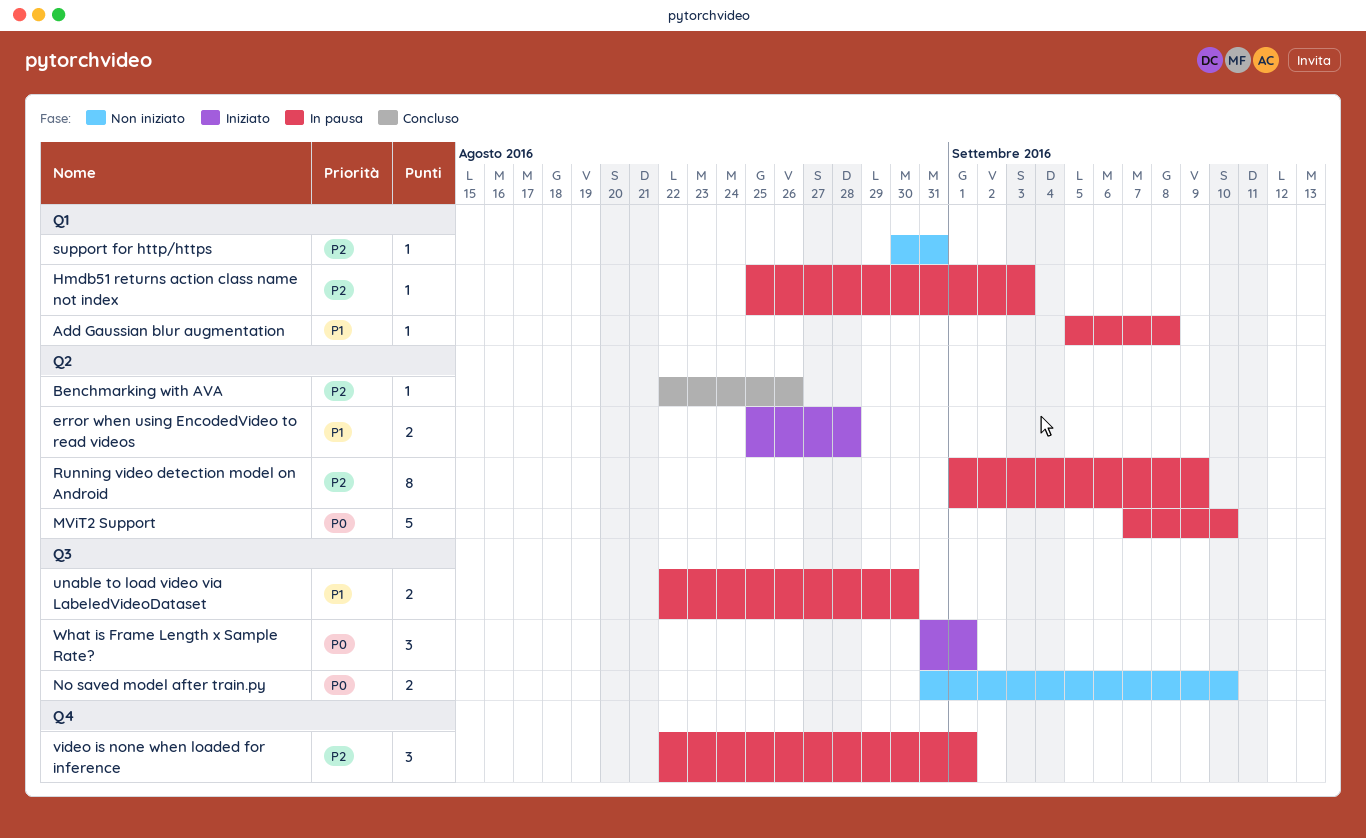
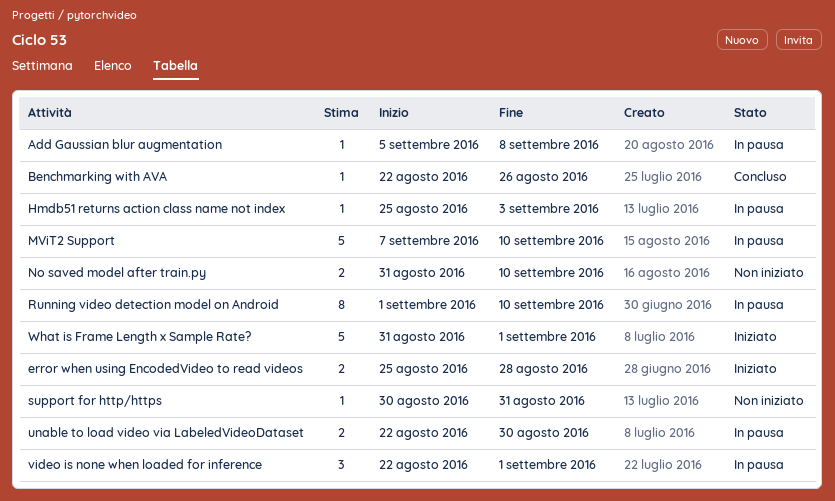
Running video detection model on Android, due: Sep 9 -> Sep 10
What is Frame Length x Sample Rate?, estimate: 3 -> 5

